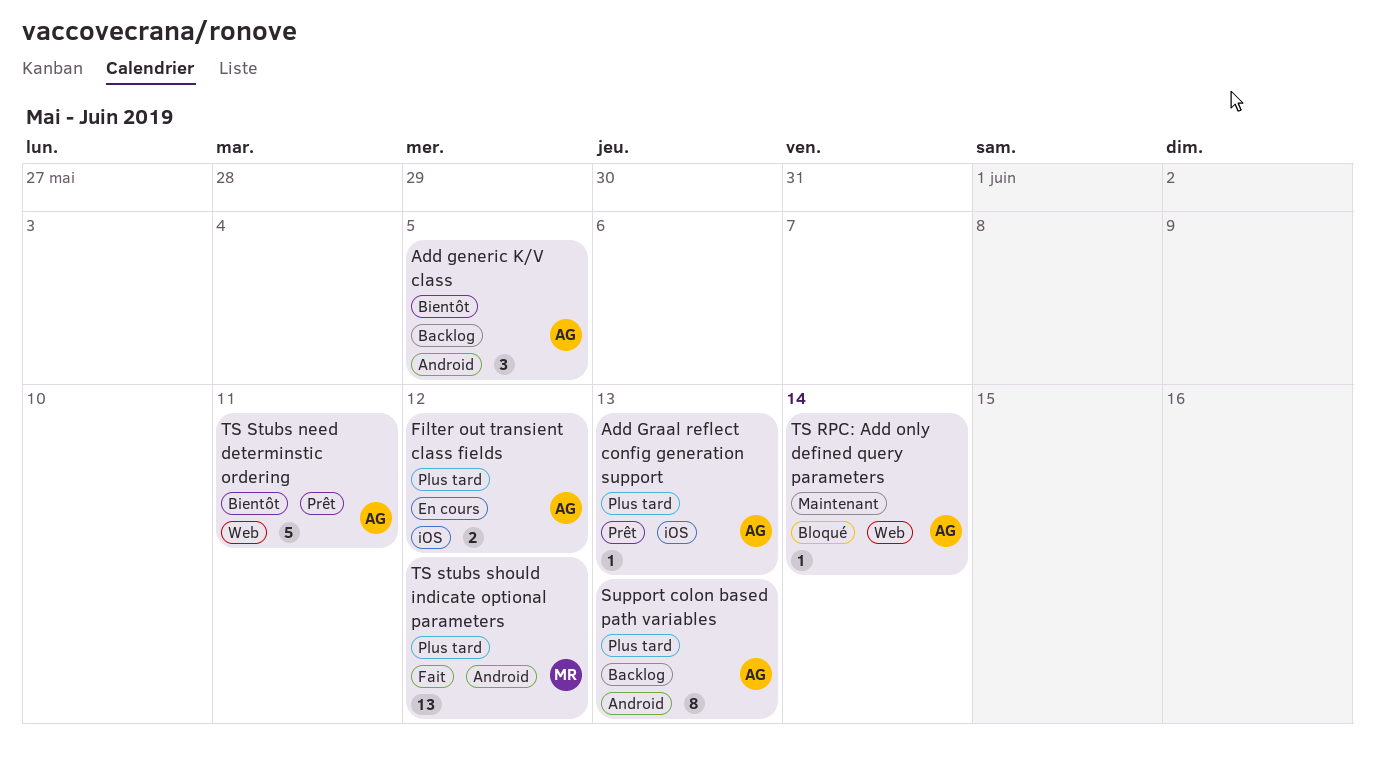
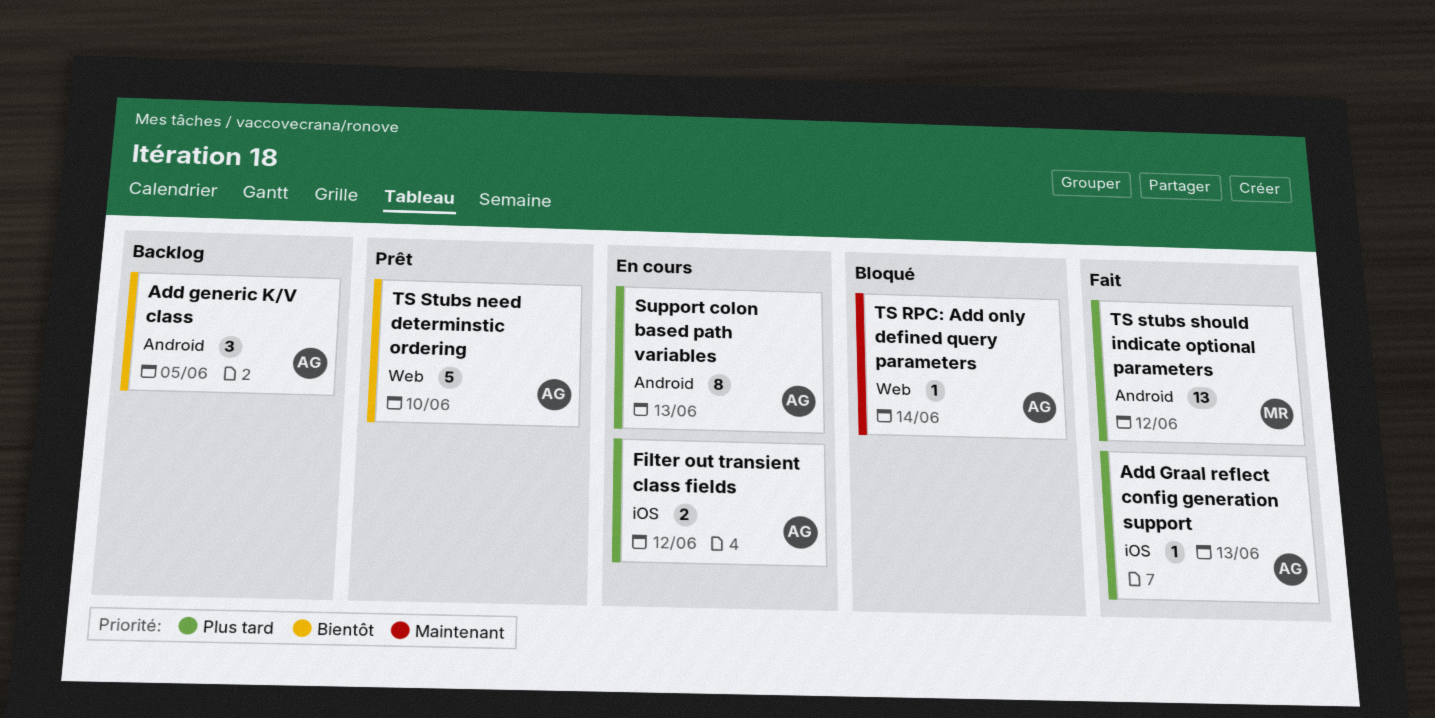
Add Graal reflect config generation support, status: Prêt -> Fait
Support colon based path variables, status: Backlog -> En cours
TS Stubs need determinstic ordering, due: Jun 11 -> Jun 10

